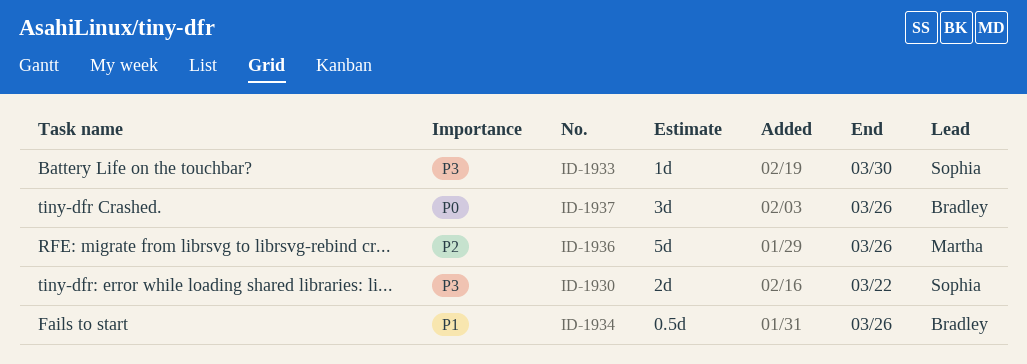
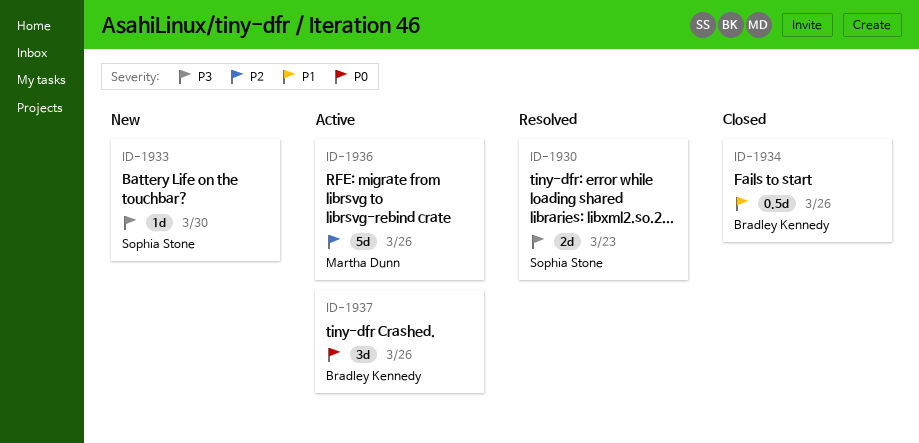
ID-1930, due: Mar 22 -> Mar 23

